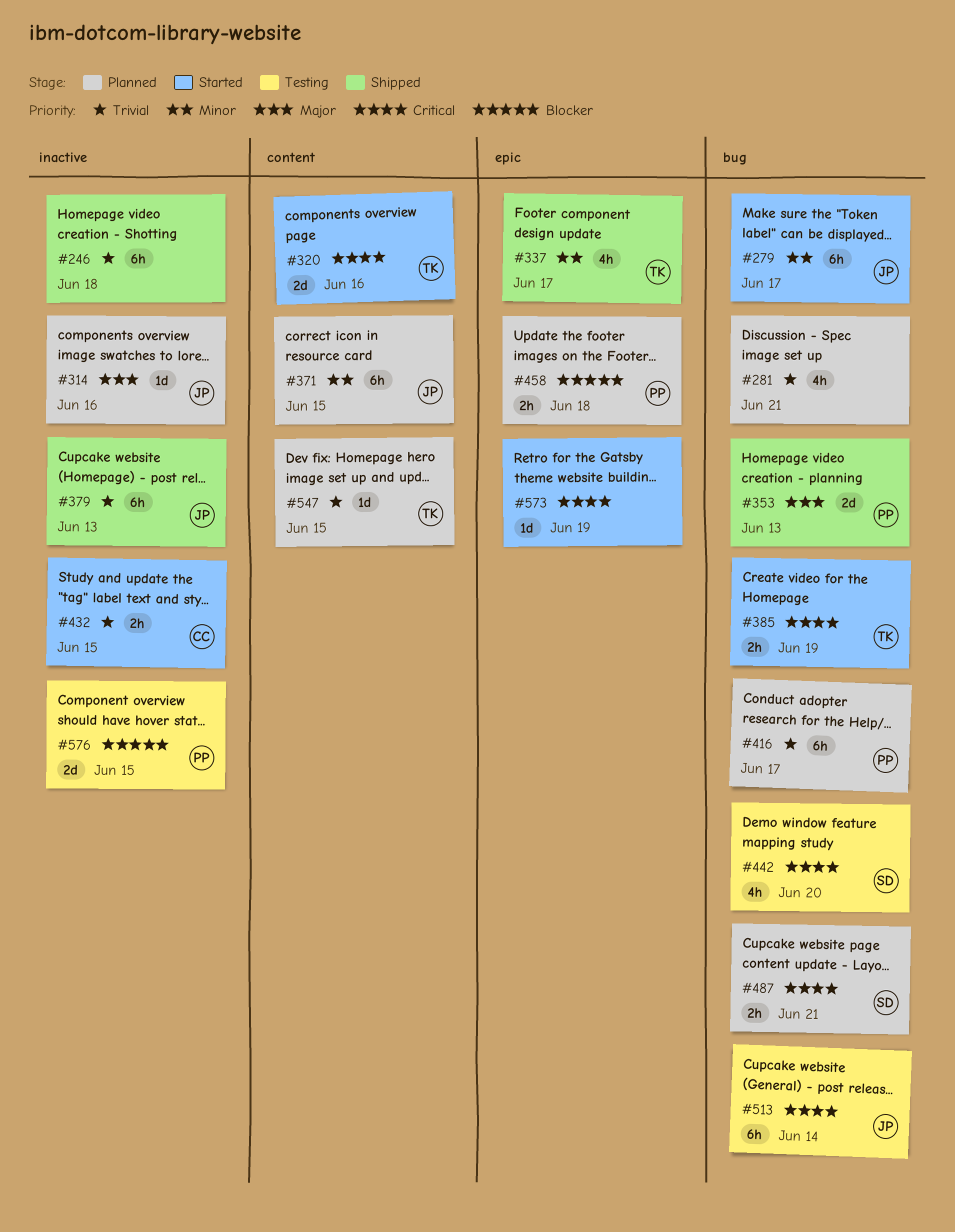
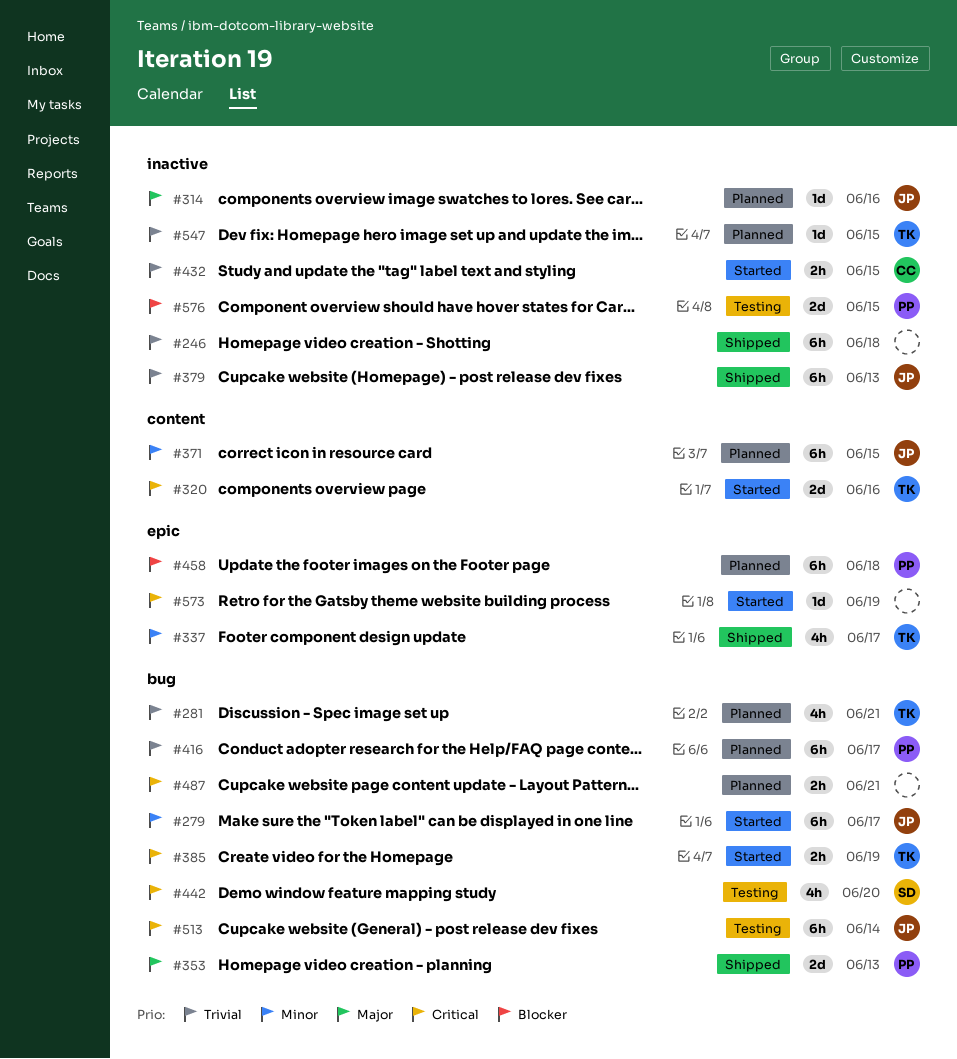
#281, owner: none -> TK
#458, estimate: 2h -> 6h
#487, owner: SD -> none
#547, label: content -> inactive

